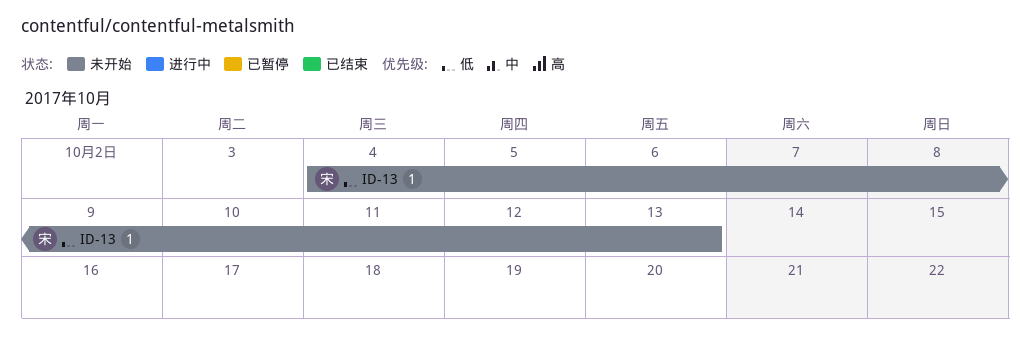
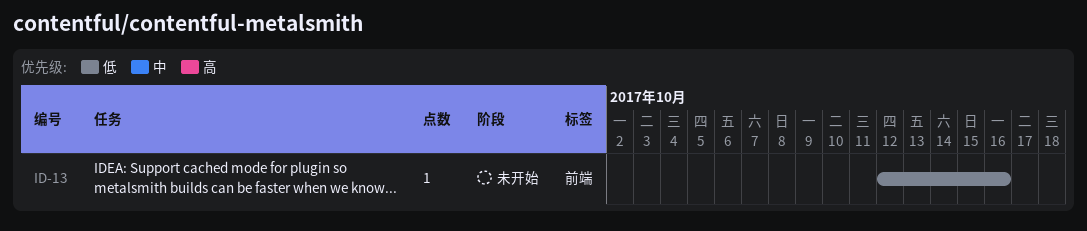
ID-13, start: Oct 4 -> Oct 12
ID-13, due: Oct 13 -> Oct 16

